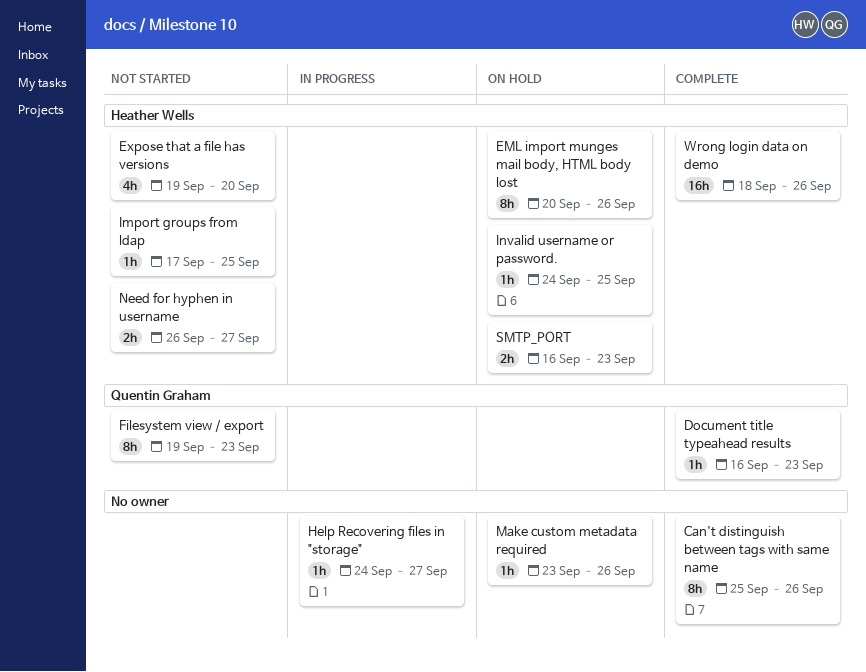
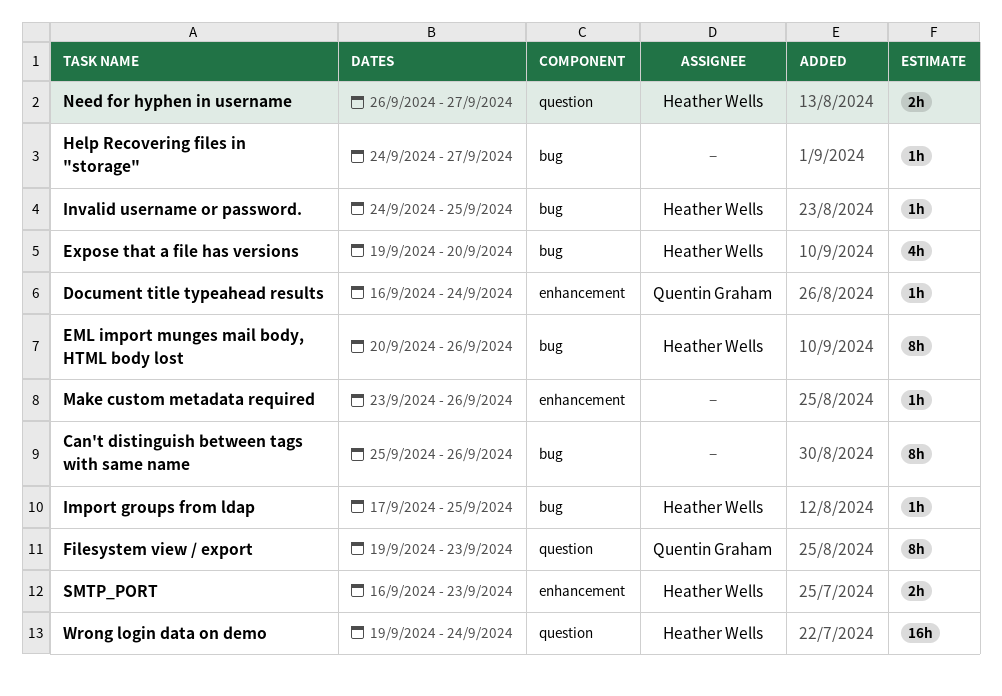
Document title typeahead results, due: Sep 23 -> Sep 24
Wrong login data on demo, start: Sep 18 -> Sep 19
Wrong login data on demo, due: Sep 26 -> Sep 24

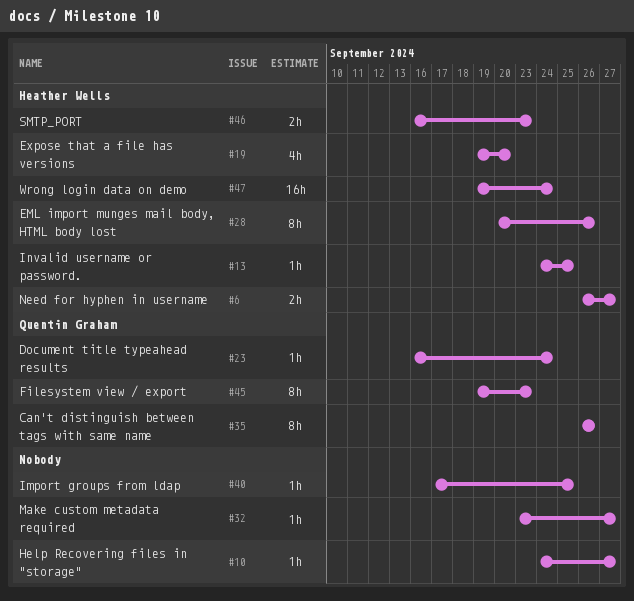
Can't distinguish between tags with same name, owner: none -> Quentin Graham
Can't distinguish between tags with same name, start: Sep 25 -> Sep 26
Import groups from ldap, owner: Heather Wells -> none
Make custom metadata required, due: Sep 26 -> Sep 27

